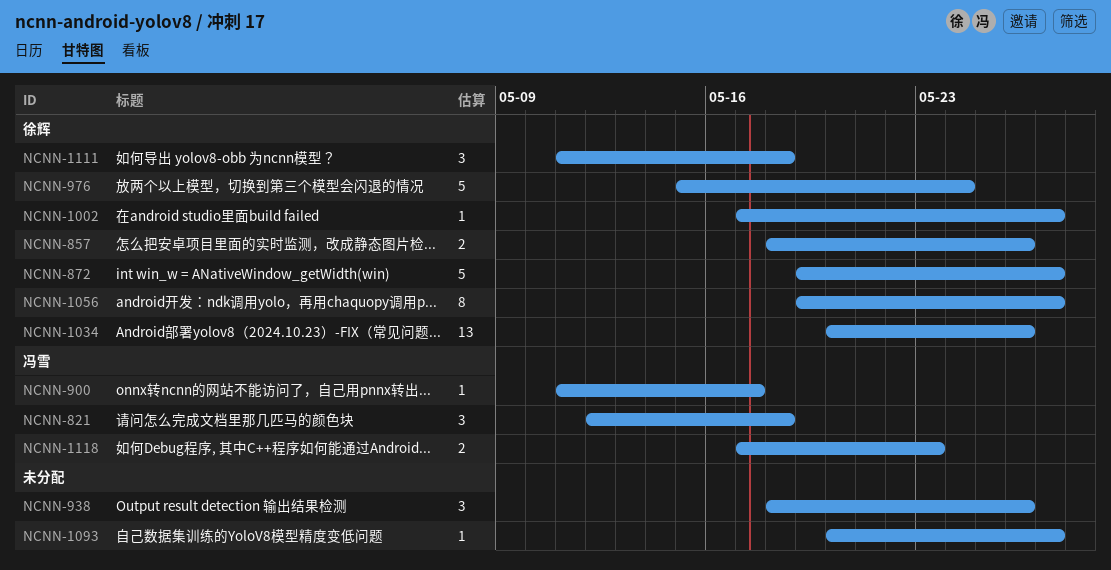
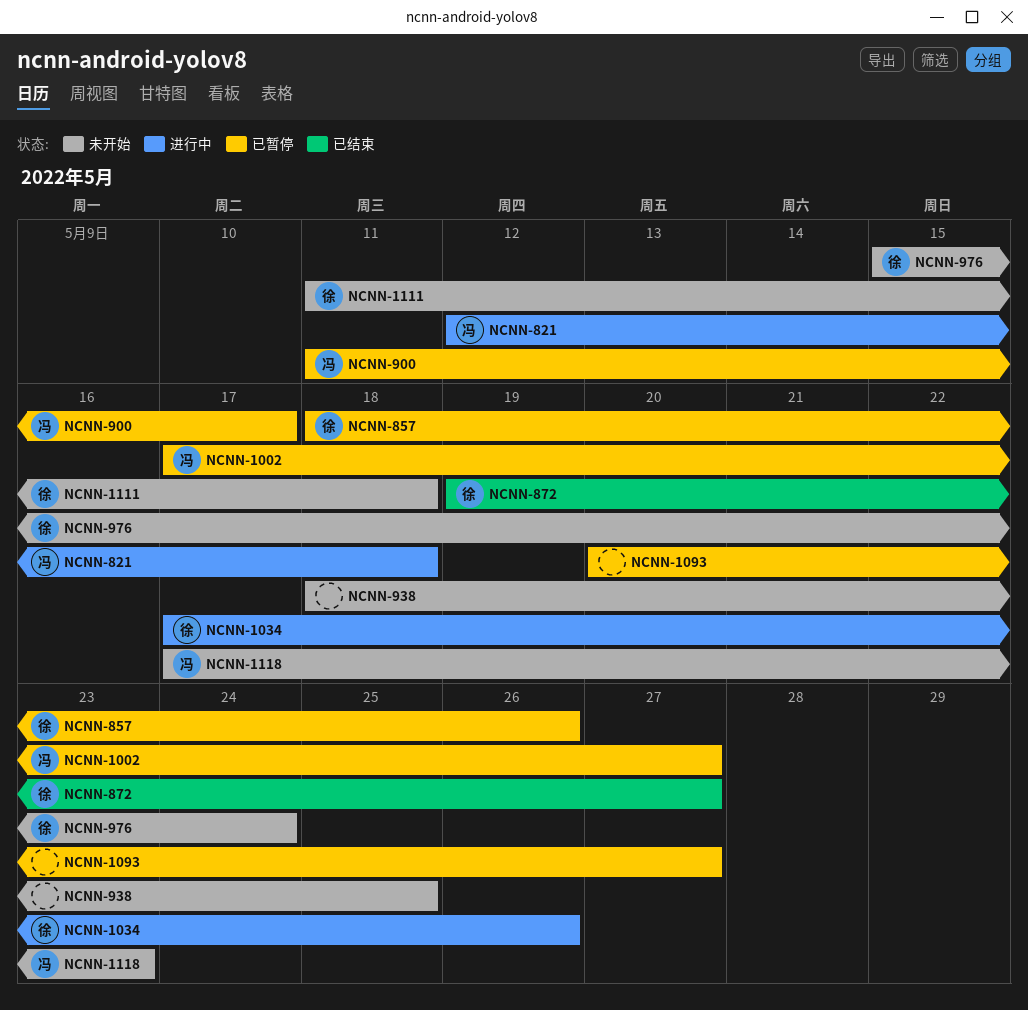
NCNN-938, due: May 26 -> May 25
NCNN-1002, owner: 徐辉 -> 冯雪
NCNN-1034, start: May 20 -> May 17
NCNN-1056: present -> none

